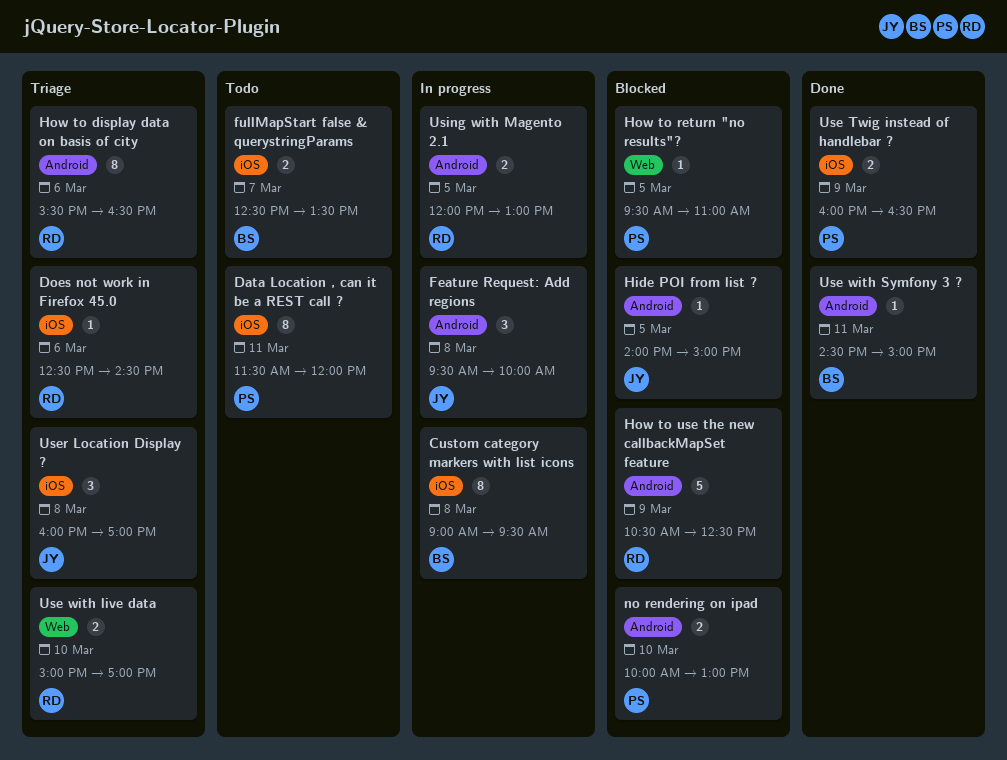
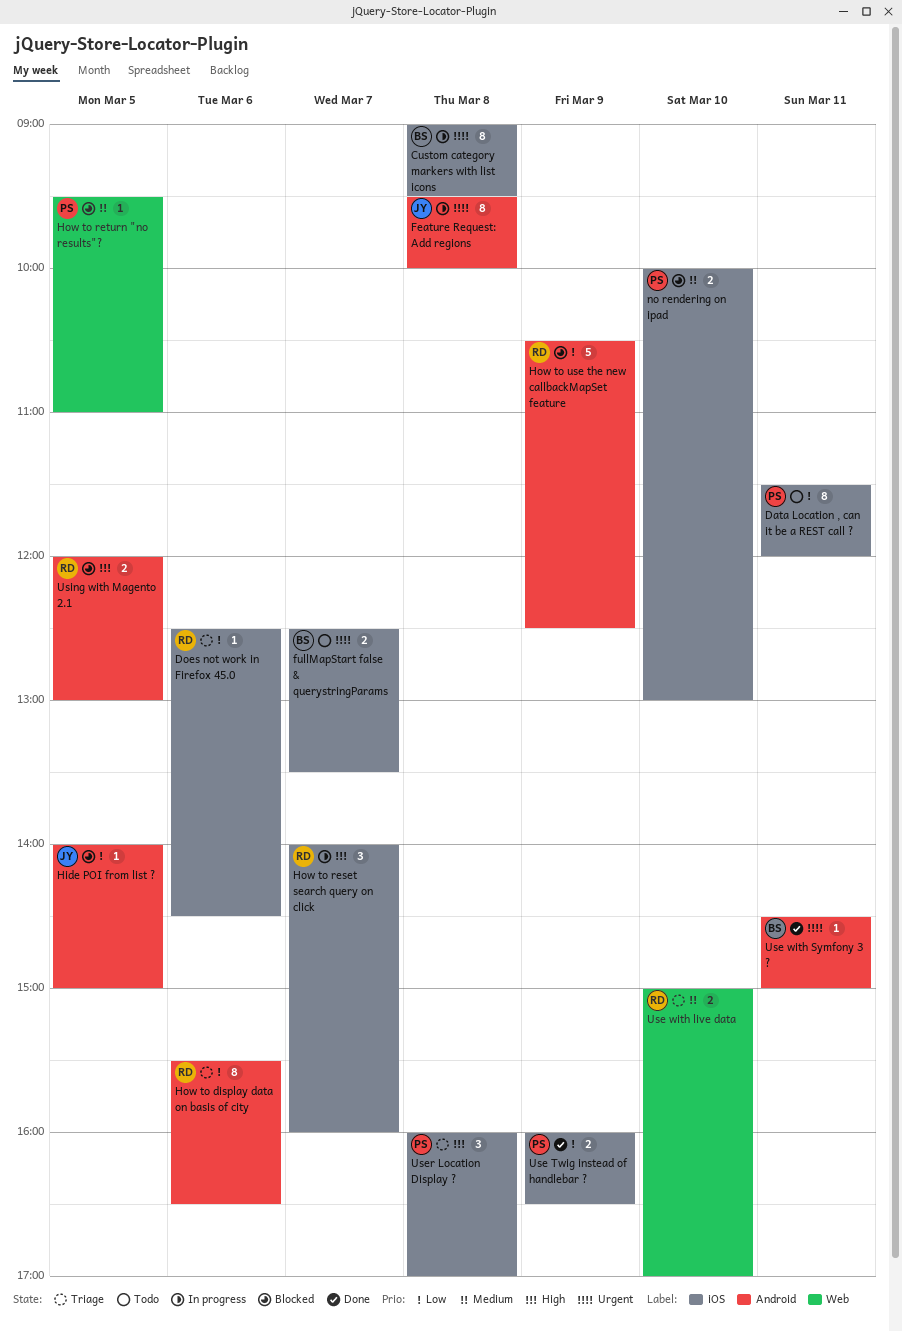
Feature Request: Add regions, estimate: 3 -> 8
How to reset search query on click: none -> present
no rendering on ipad, label: Android -> iOS
User Location Display ?, owner: JY -> PS
Using with Magento 2.1, status: In progress -> Blocked

